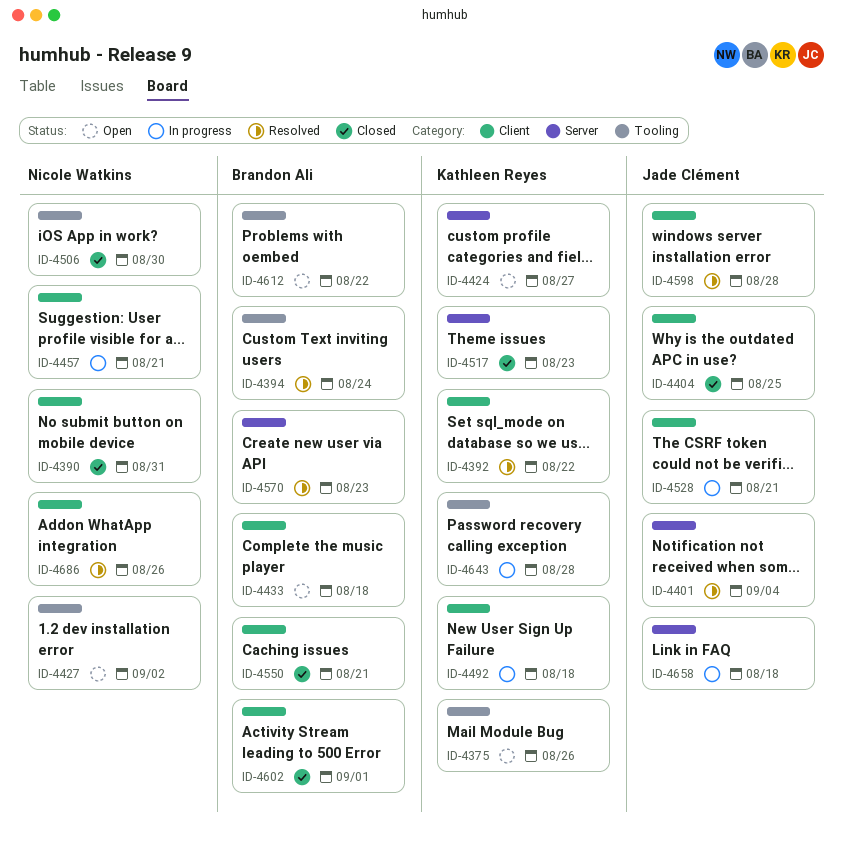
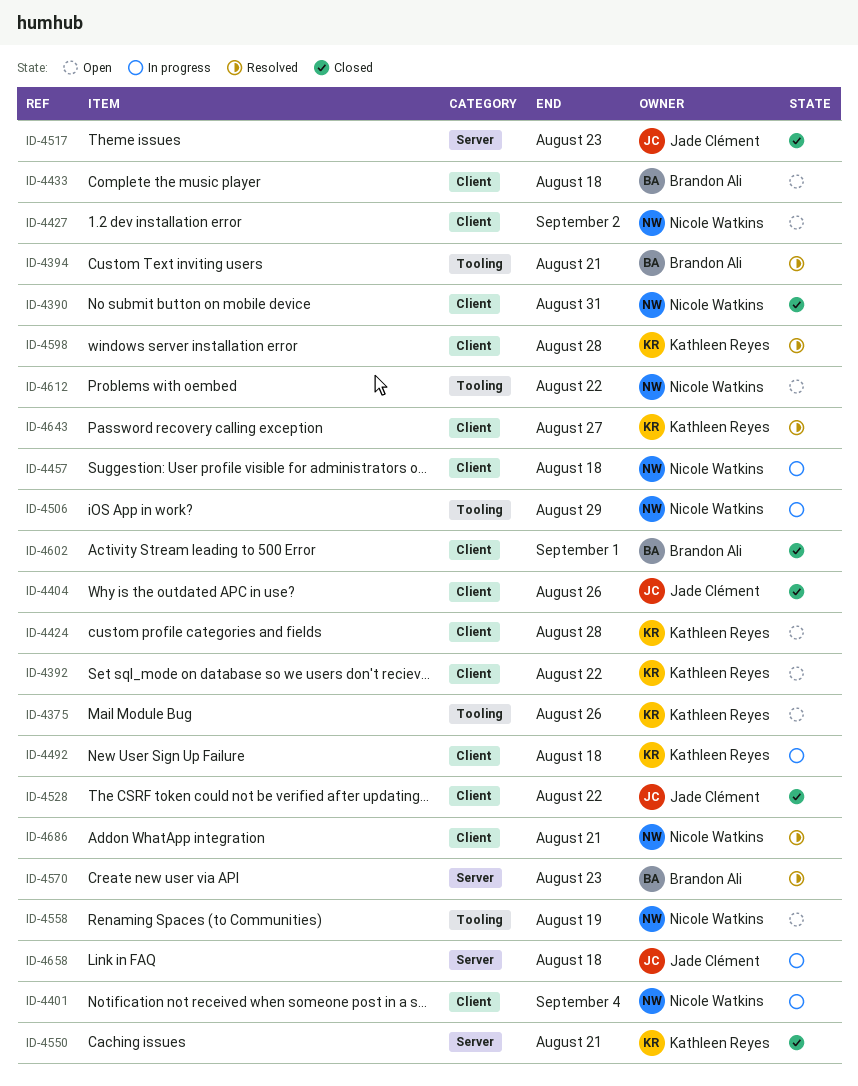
ID-4392, status: Resolved -> Open
ID-4394, due: Aug 24 -> Aug 21
ID-4401, status: Resolved -> In progress
ID-4401, owner: Jade Clément -> Nicole Watkins
ID-4401, label: Server -> Client
ID-4404, due: Aug 25 -> Aug 26
ID-4424, label: Server -> Client
ID-4424, due: Aug 27 -> Aug 28
ID-4427, label: Tooling -> Client
ID-4457, due: Aug 21 -> Aug 18
ID-4506, status: Closed -> In progress
ID-4506, due: Aug 30 -> Aug 29
ID-4517, owner: Kathleen Reyes -> Jade Clément
ID-4528, status: In progress -> Closed
ID-4528, due: Aug 21 -> Aug 22
ID-4550, owner: Brandon Ali -> Kathleen Reyes
ID-4550, label: Client -> Server
ID-4558: none -> present
ID-4598, owner: Jade Clément -> Kathleen Reyes
ID-4612, owner: Brandon Ali -> Nicole Watkins
ID-4643, status: In progress -> Resolved
ID-4643, label: Tooling -> Client
ID-4643, due: Aug 28 -> Aug 27
ID-4686, due: Aug 26 -> Aug 21

